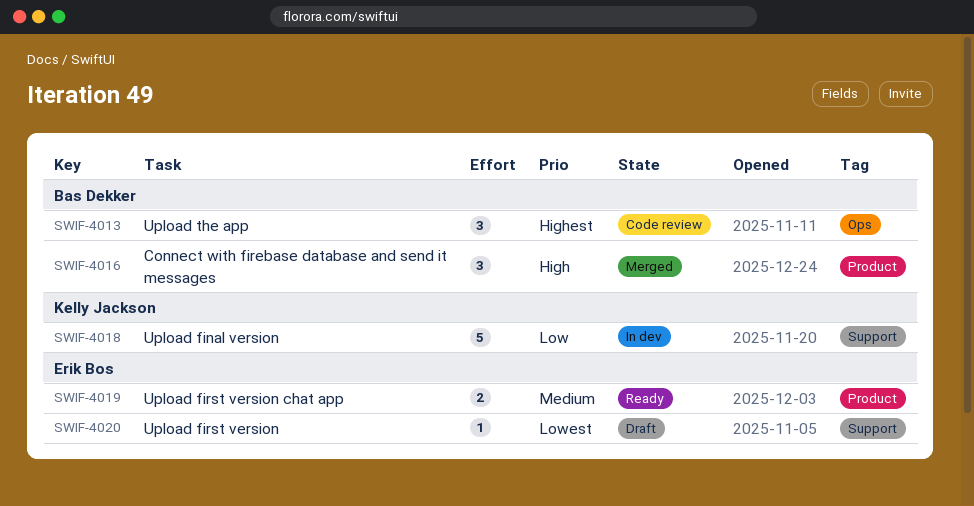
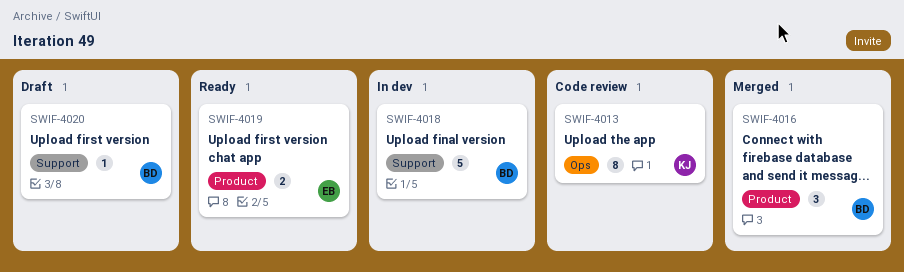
SWIF-4013, owner: Bas Dekker -> Kelly Jackson
SWIF-4013, estimate: 3 -> 8
SWIF-4018, owner: Kelly Jackson -> Bas Dekker
SWIF-4020, owner: Erik Bos -> Bas Dekker

